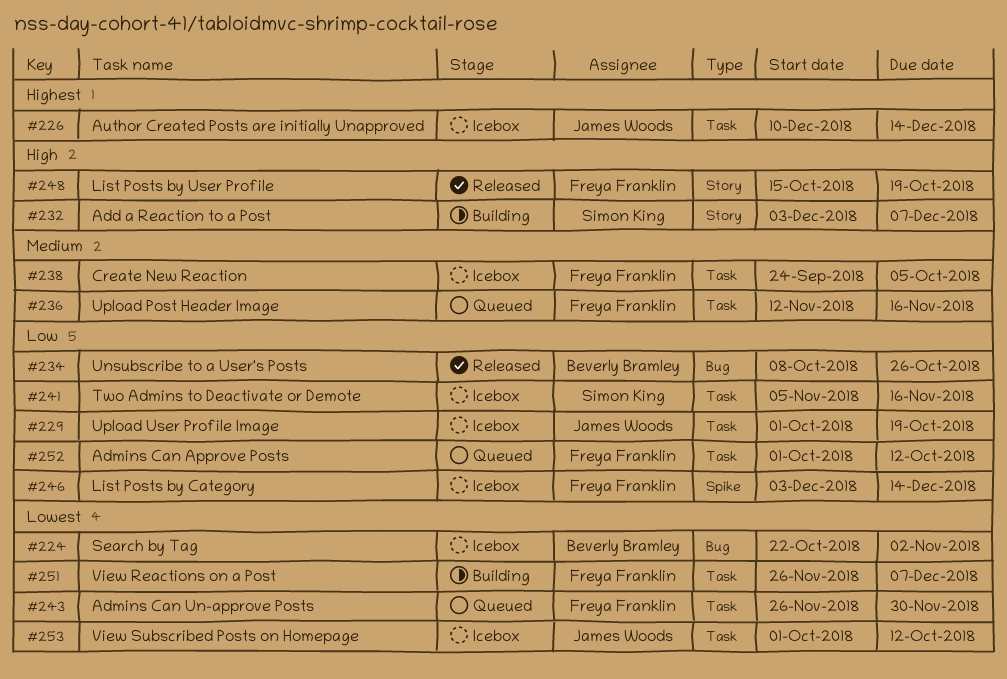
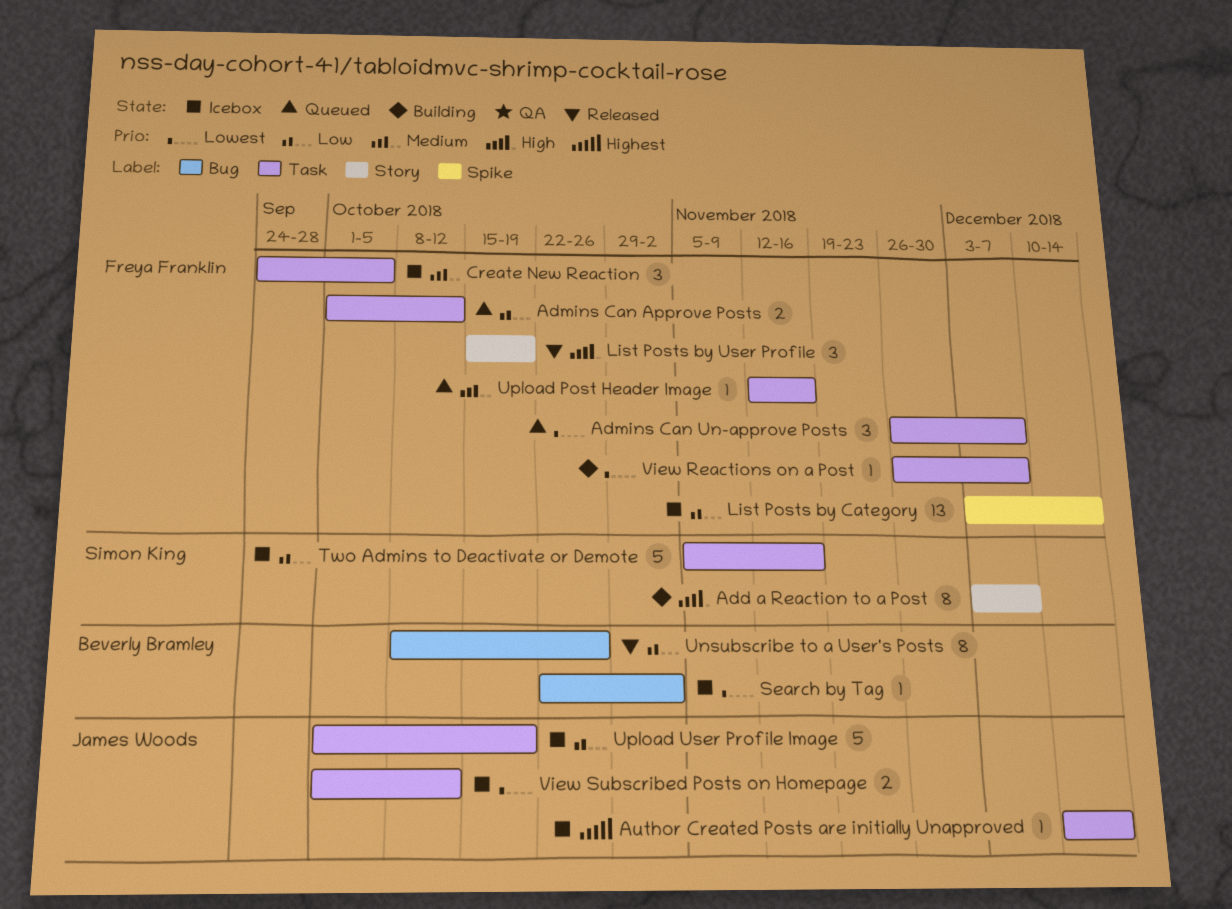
Admins Can Un-approve Posts, due: Nov 30 -> Dec 7

